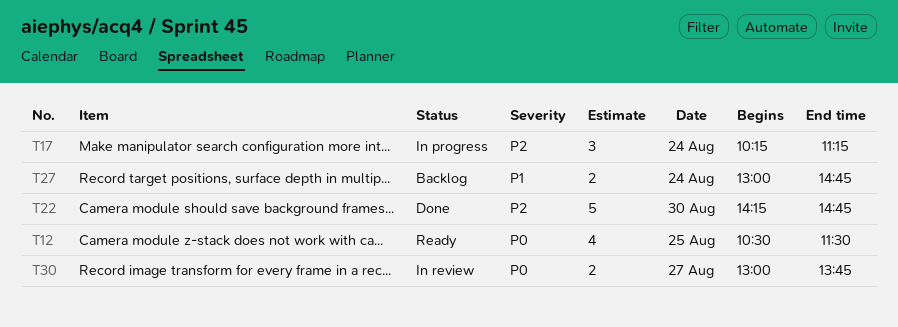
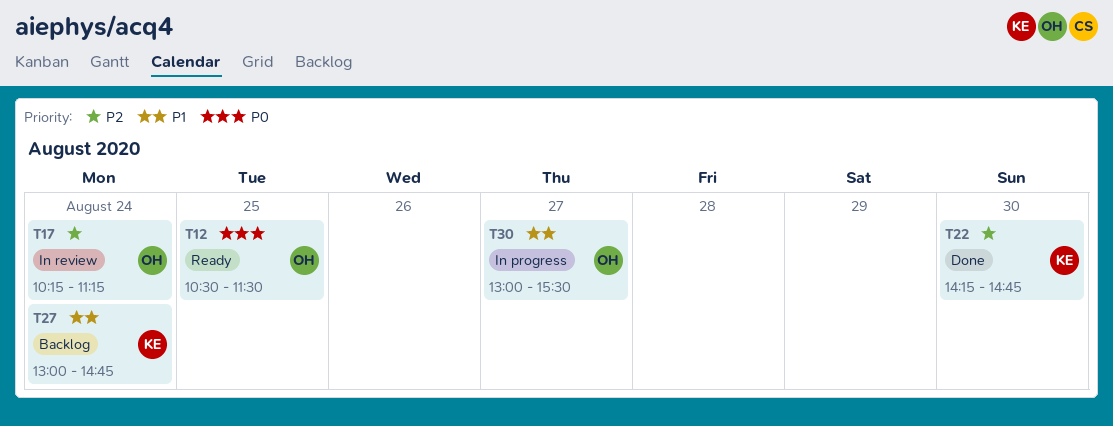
T17, status: In progress -> In review
T30, status: In review -> In progress
T30, priority: P0 -> P1
T30, ends: 13:45 -> 15:30

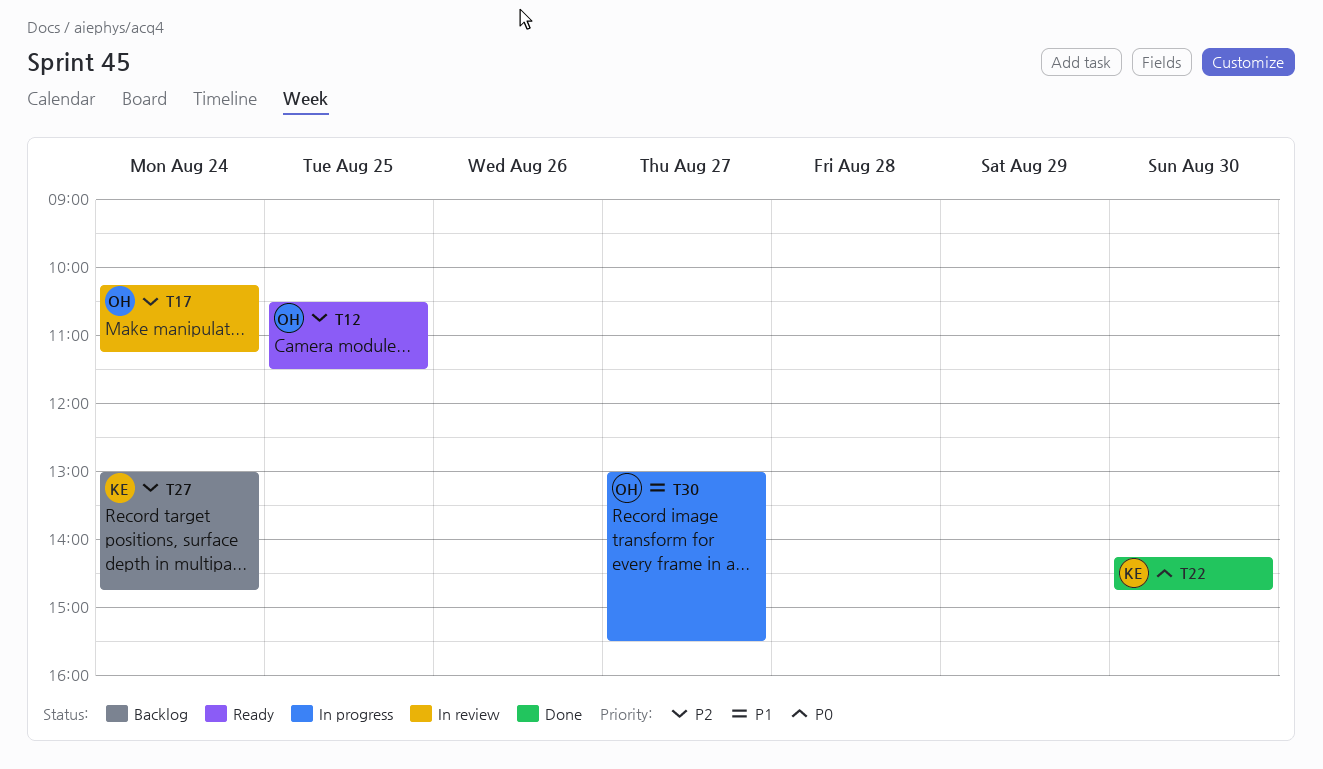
T12, priority: P0 -> P2
T22, priority: P2 -> P0
T27, priority: P1 -> P2

